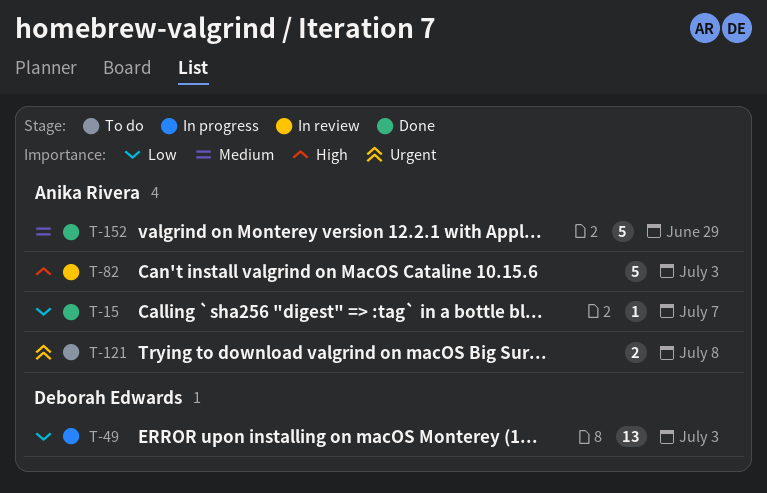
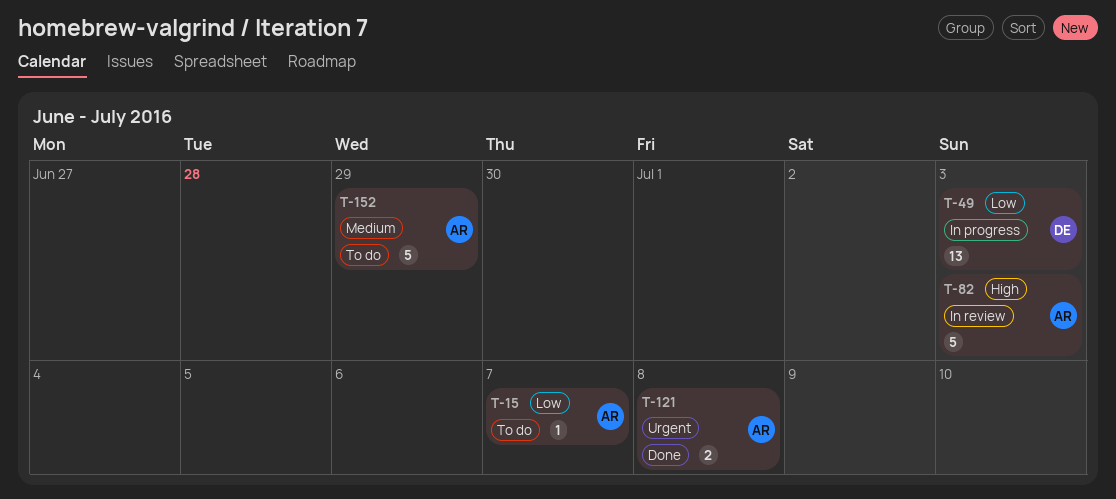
T-15, status: Done -> To do
T-121, status: To do -> Done
T-152, status: Done -> To do

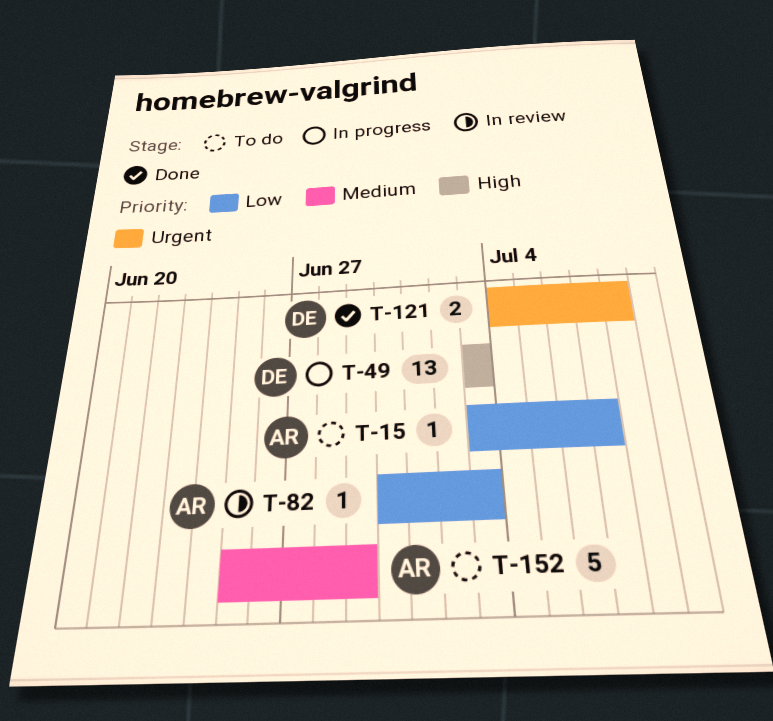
T-49, priority: Low -> High
T-82, priority: High -> Low
T-82, estimate: 5 -> 1
T-121, owner: AR -> DE

